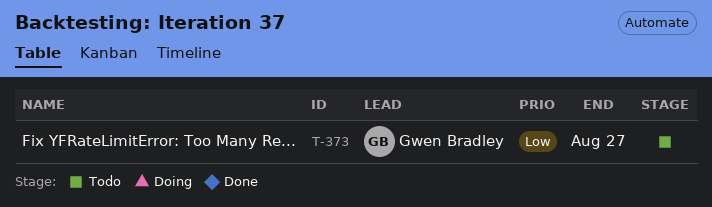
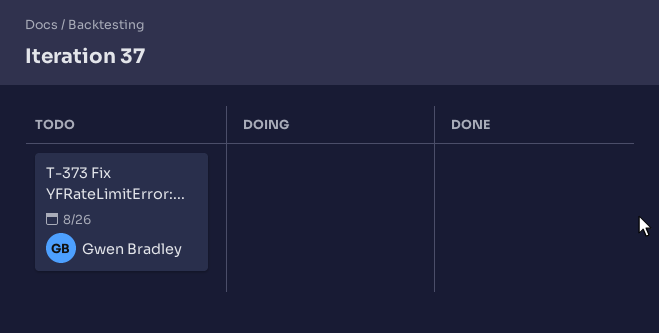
T-373, due: Aug 27 -> Aug 26

